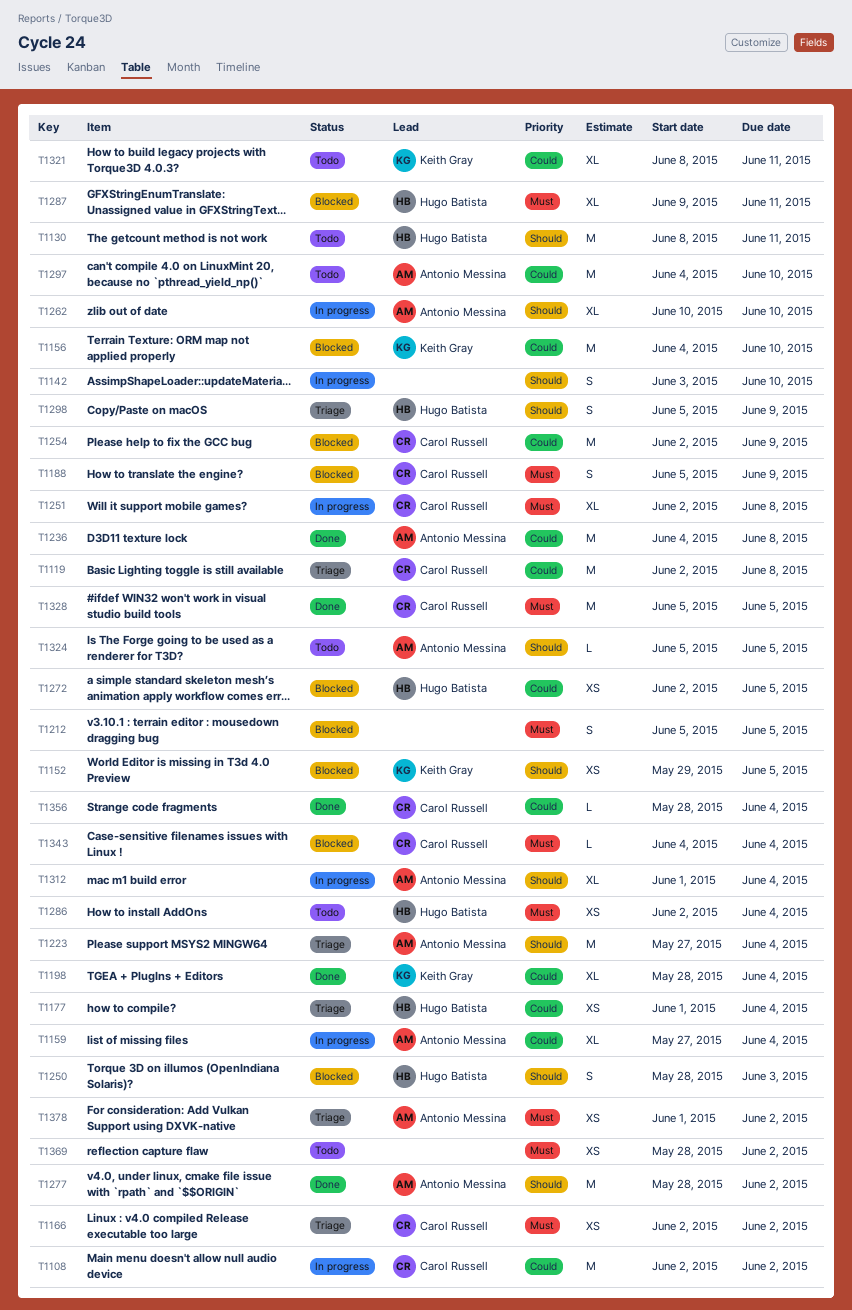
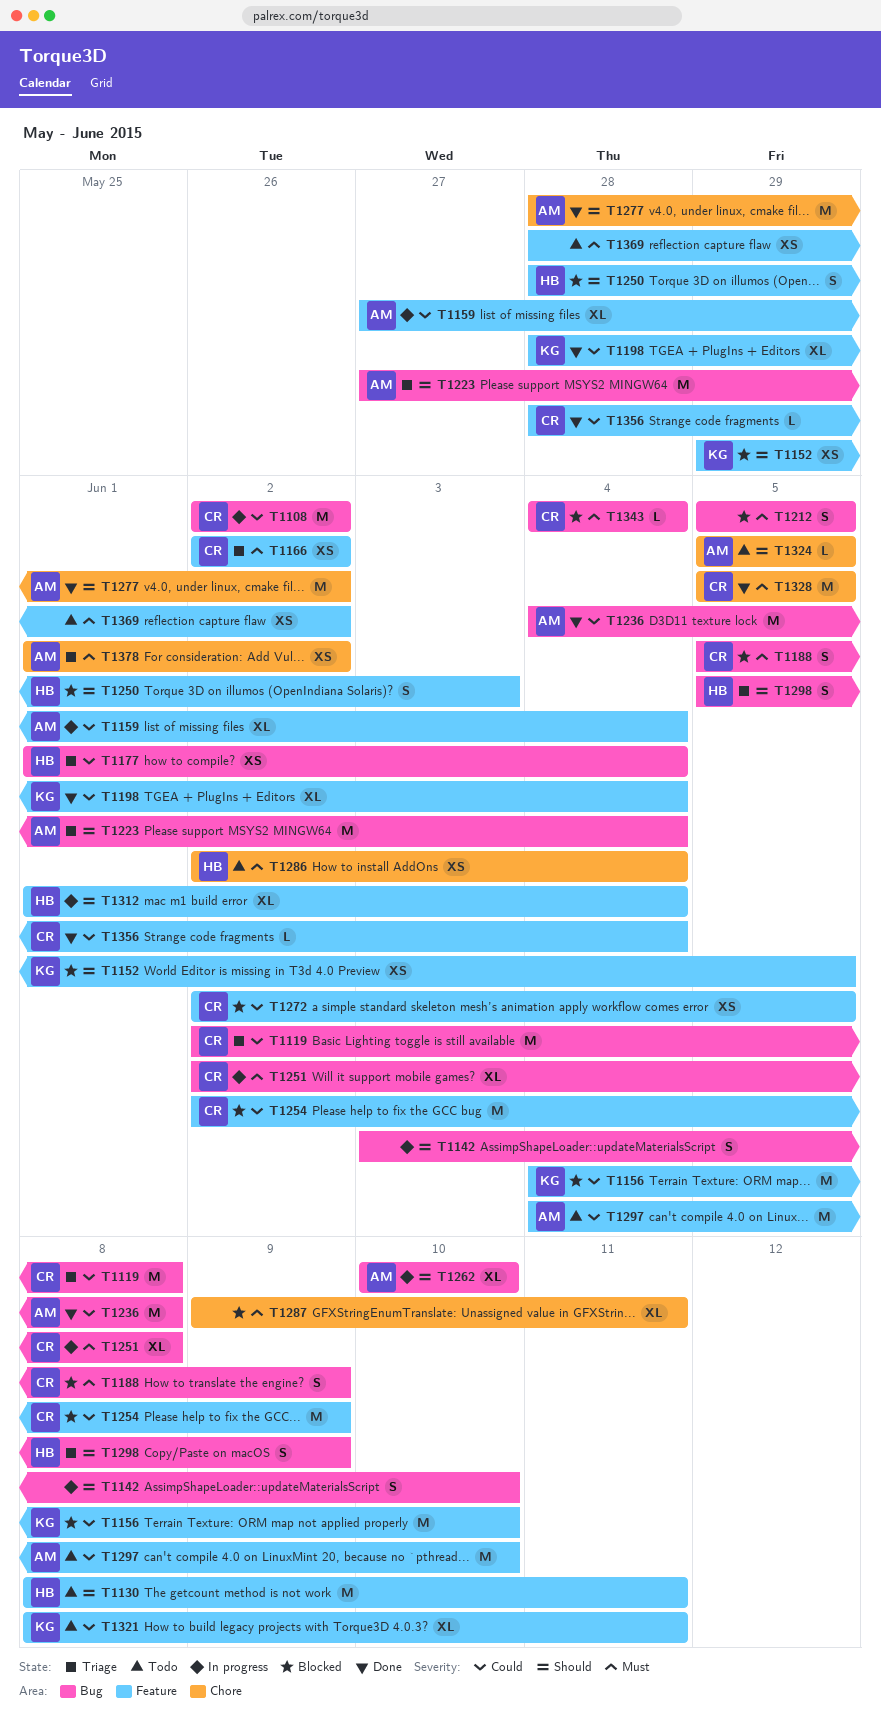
T1272, owner: Hugo Batista -> Carol Russell
T1287, owner: Hugo Batista -> none
T1312, owner: Antonio Messina -> Hugo Batista

